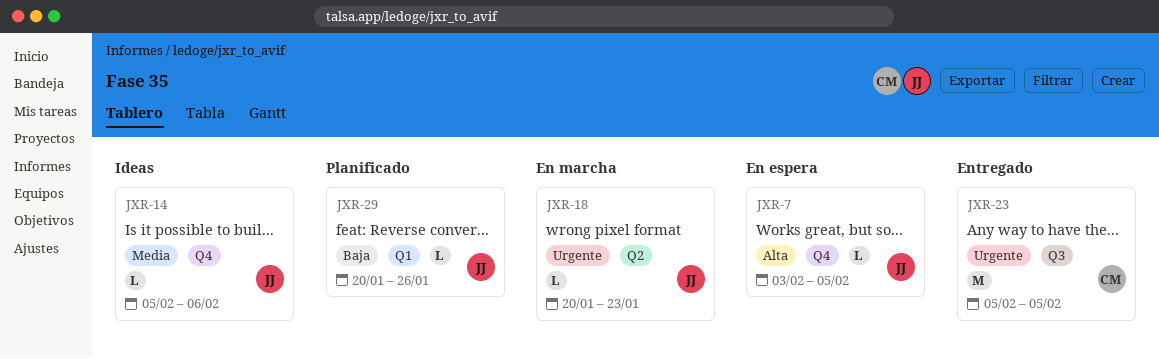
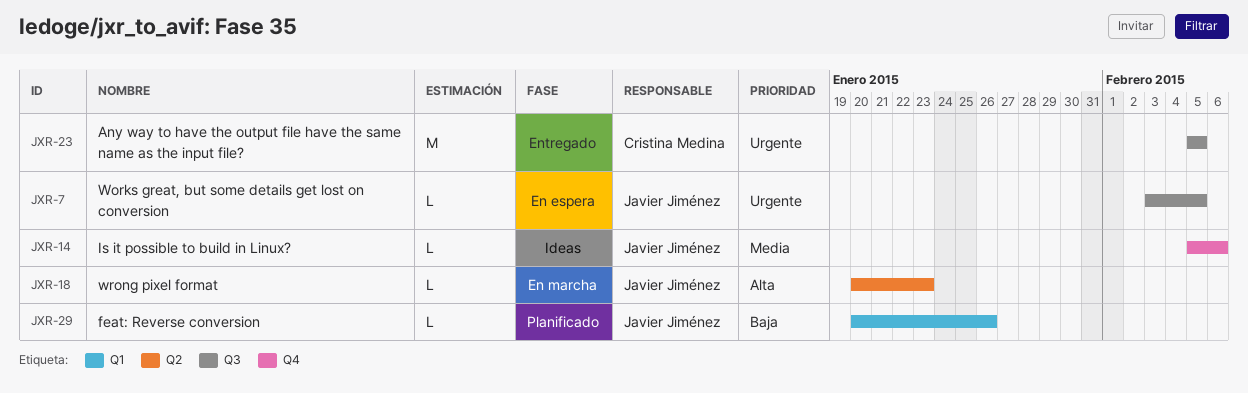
JXR-7, priority: Alta -> Urgente
JXR-7, label: Q4 -> Q3
JXR-18, priority: Urgente -> Alta

